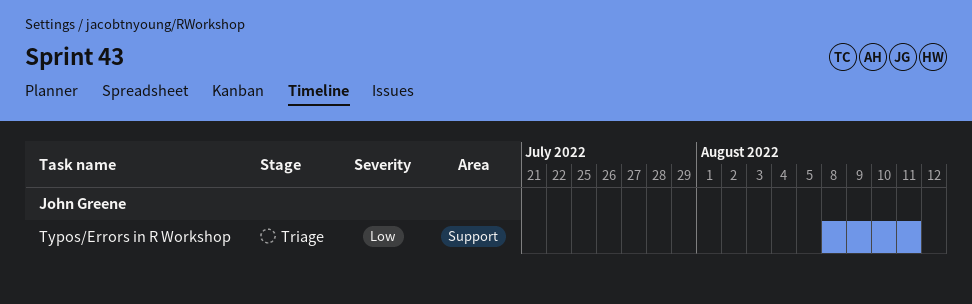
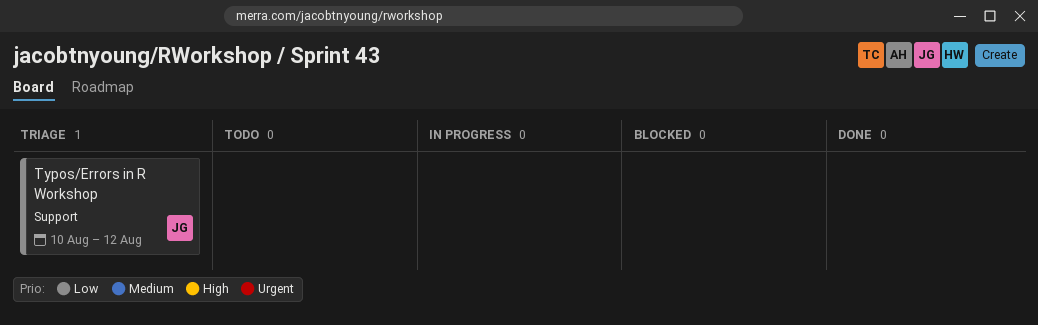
Typos/Errors in R Workshop, start: Aug 8 -> Aug 10
Typos/Errors in R Workshop, due: Aug 11 -> Aug 12

